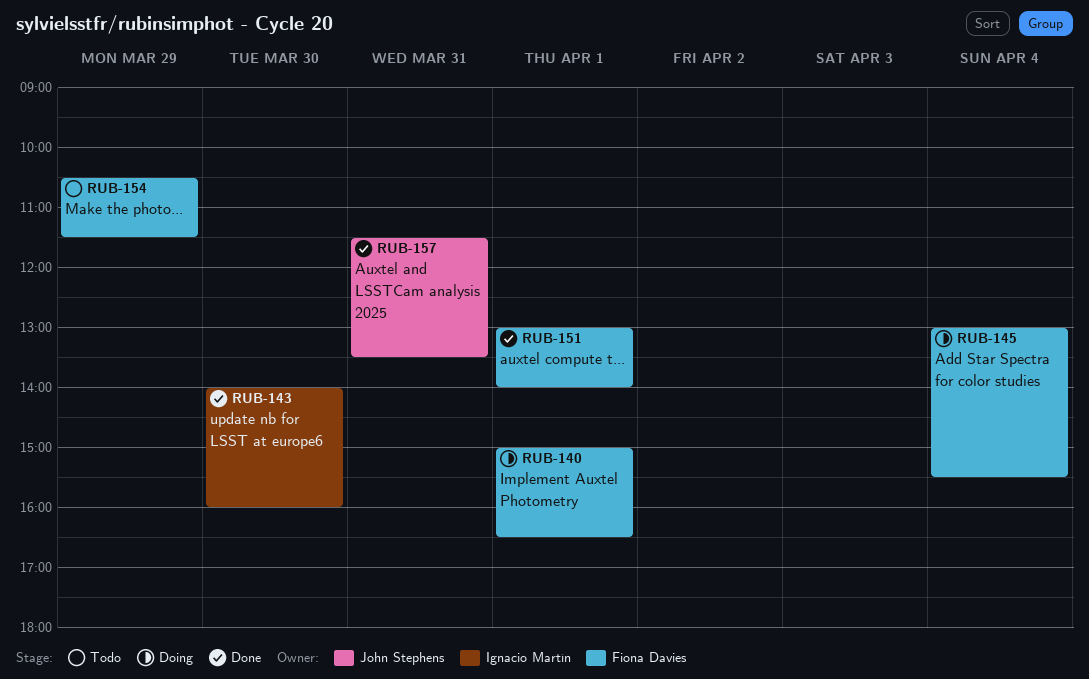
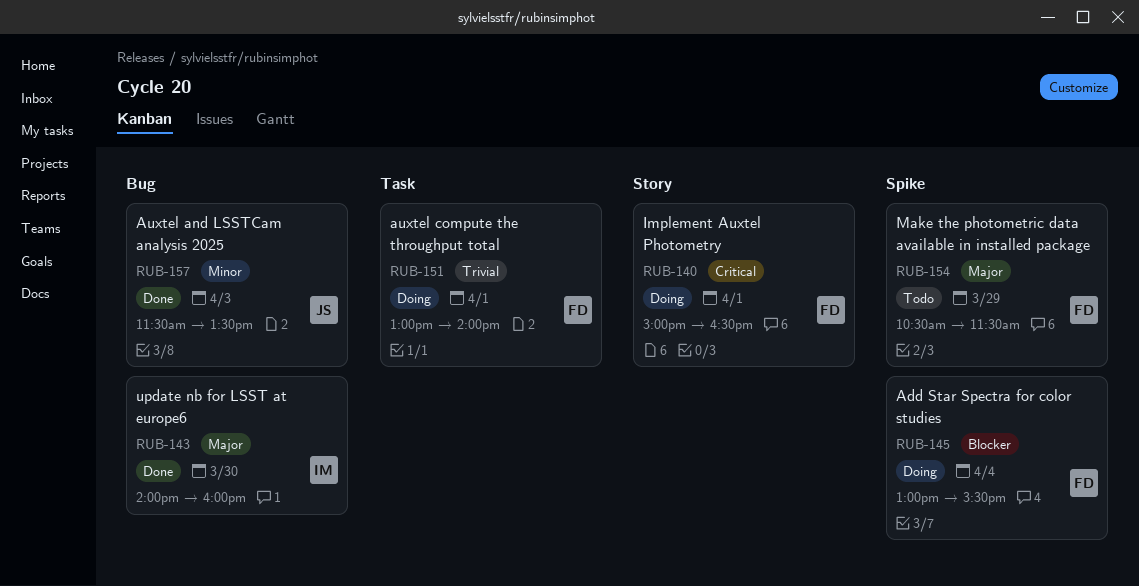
RUB-151, status: Done -> Doing
RUB-157, day: Mar 31 -> Apr 3

